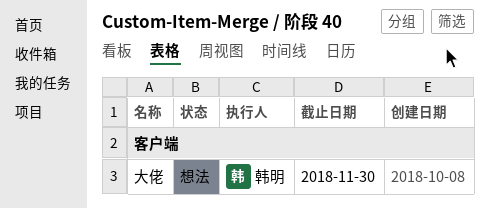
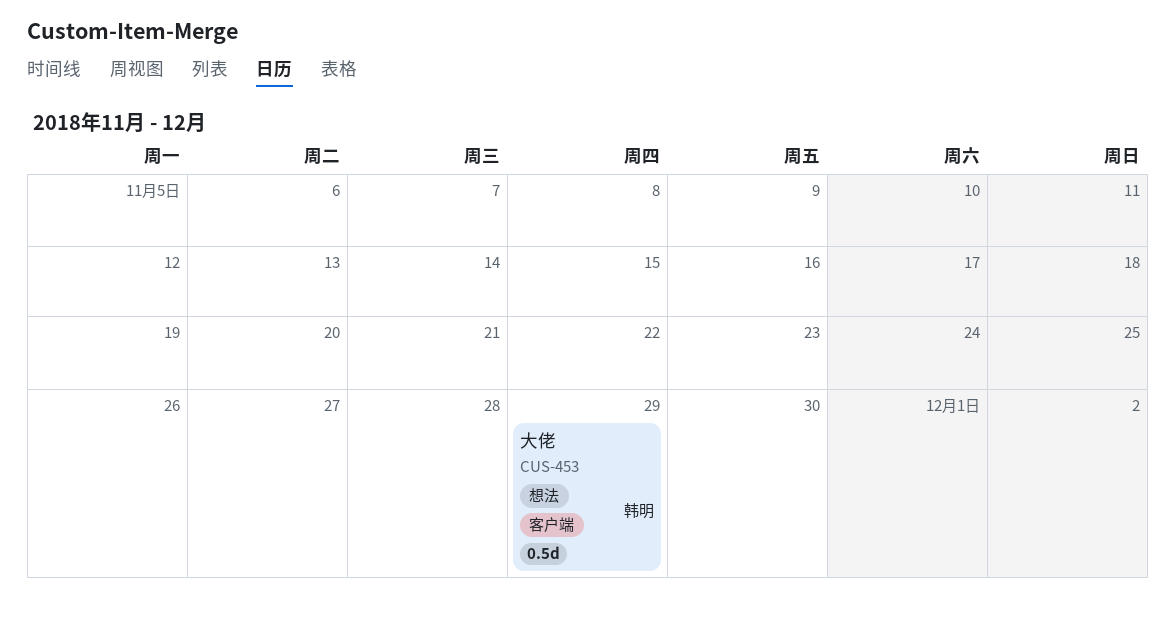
大佬, due: Nov 30 -> Nov 29

